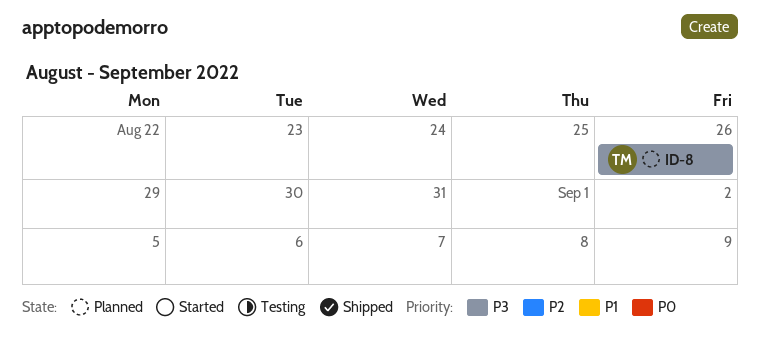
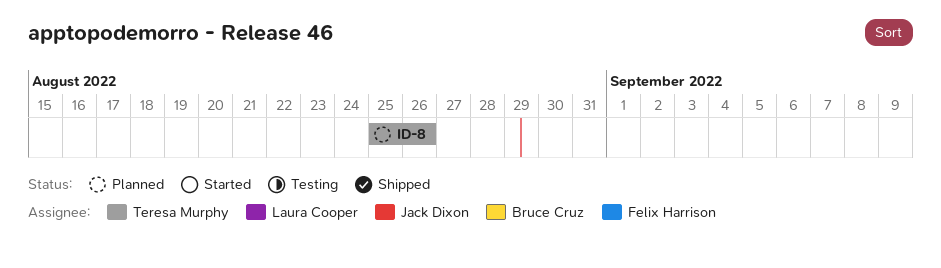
ID-8, start: Aug 26 -> Aug 25

